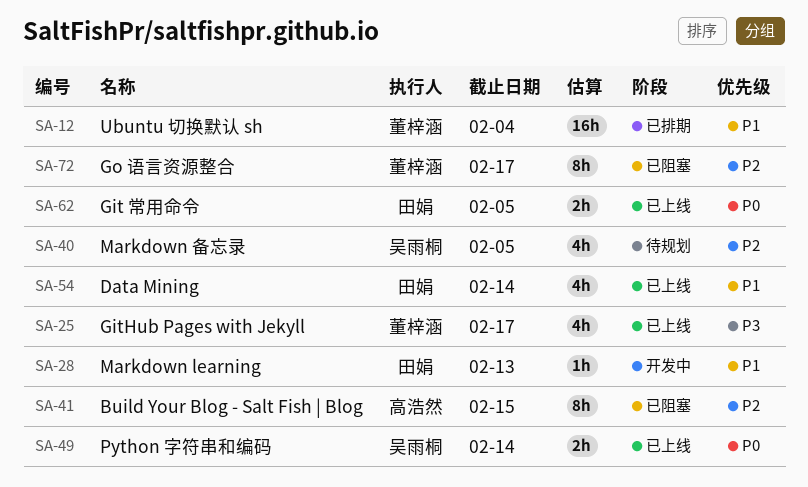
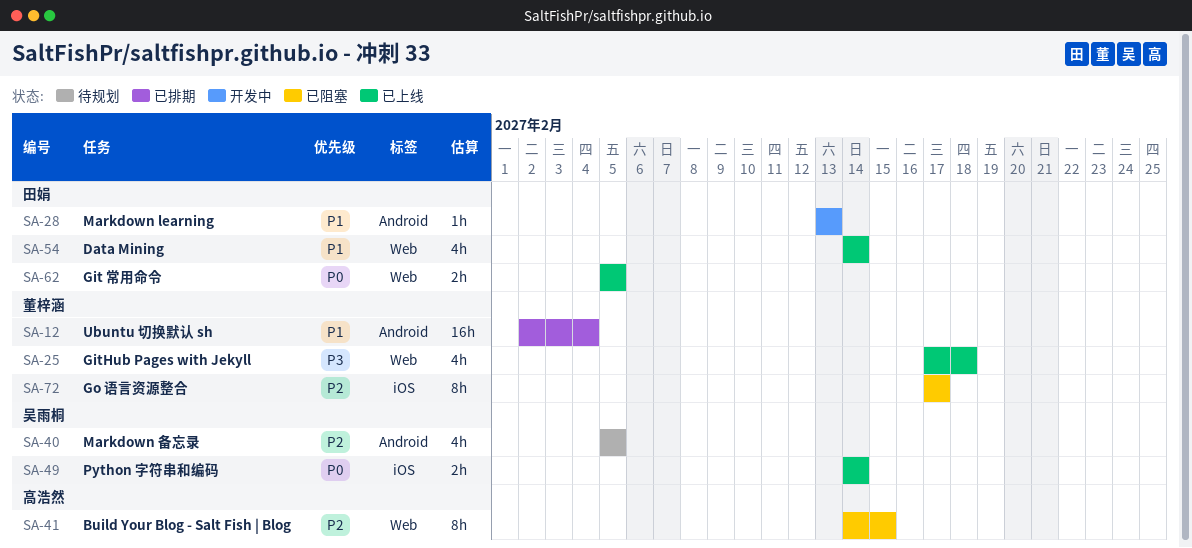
SA-25, due: Feb 17 -> Feb 18

